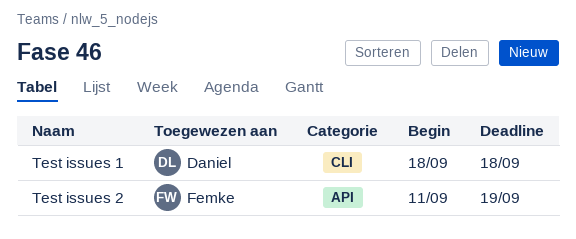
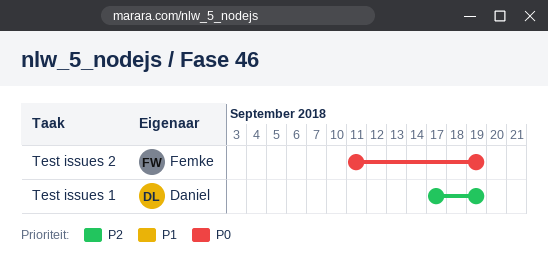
Test issues 1, start: Sep 18 -> Sep 17
Test issues 1, due: Sep 18 -> Sep 19

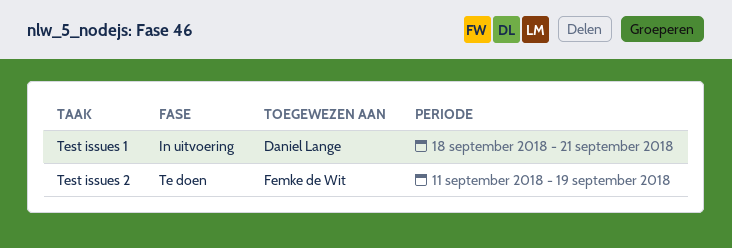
Test issues 1, start: Sep 17 -> Sep 18
Test issues 1, due: Sep 19 -> Sep 21

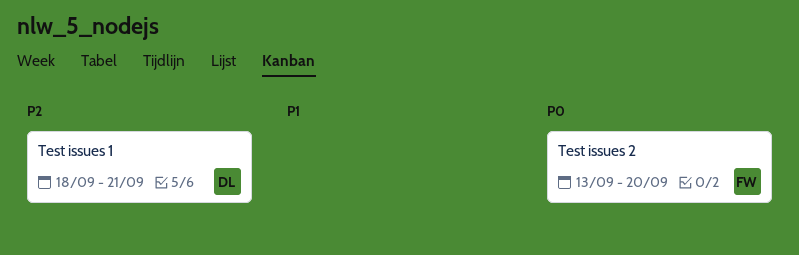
Test issues 2, start: Sep 11 -> Sep 13
Test issues 2, due: Sep 19 -> Sep 20

